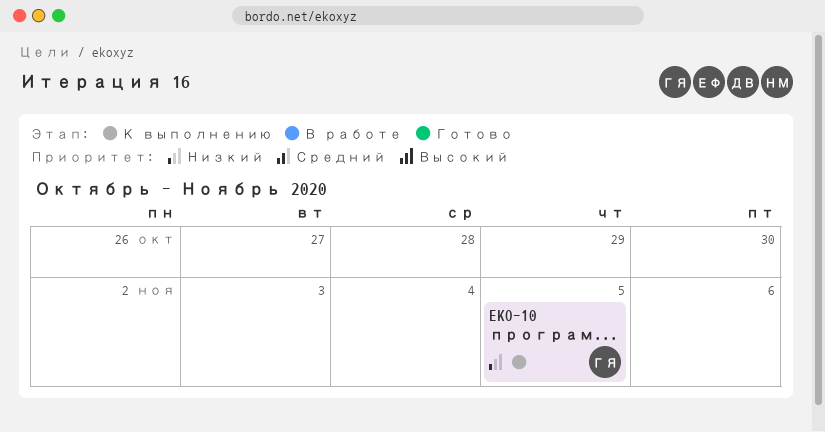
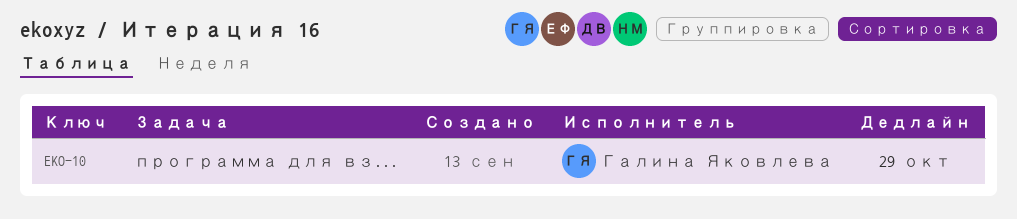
EKO-10, due: Nov 5 -> Oct 29

